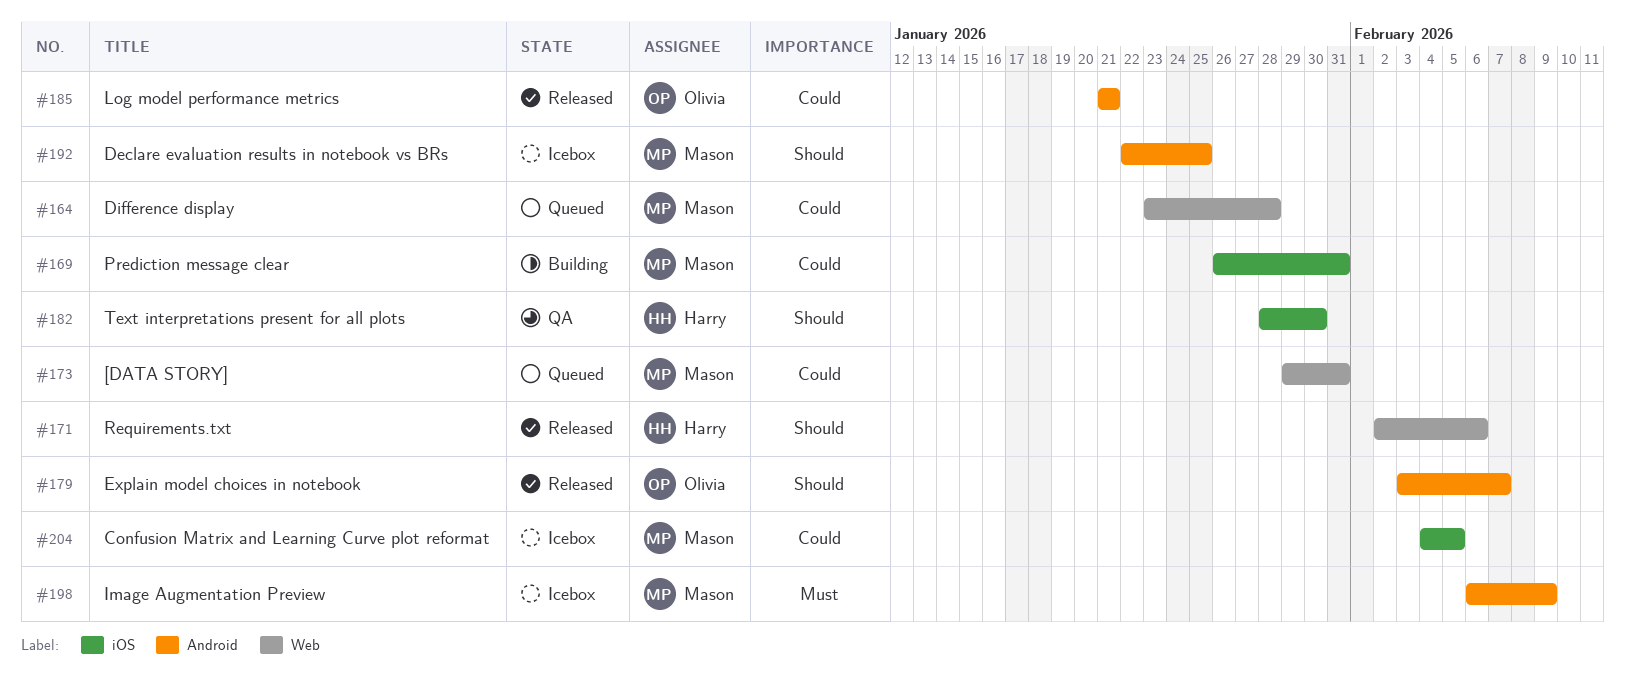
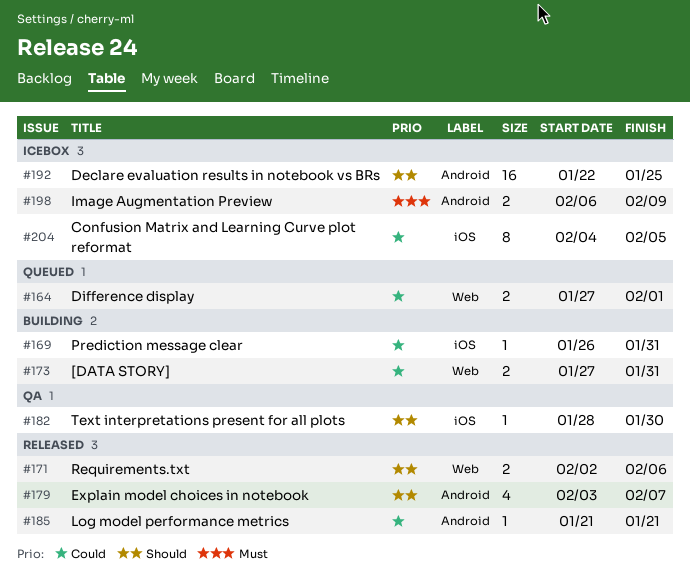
#164, start: Jan 23 -> Jan 27
#164, due: Jan 28 -> Feb 1
#173, status: Queued -> Building
#173, start: Jan 29 -> Jan 27

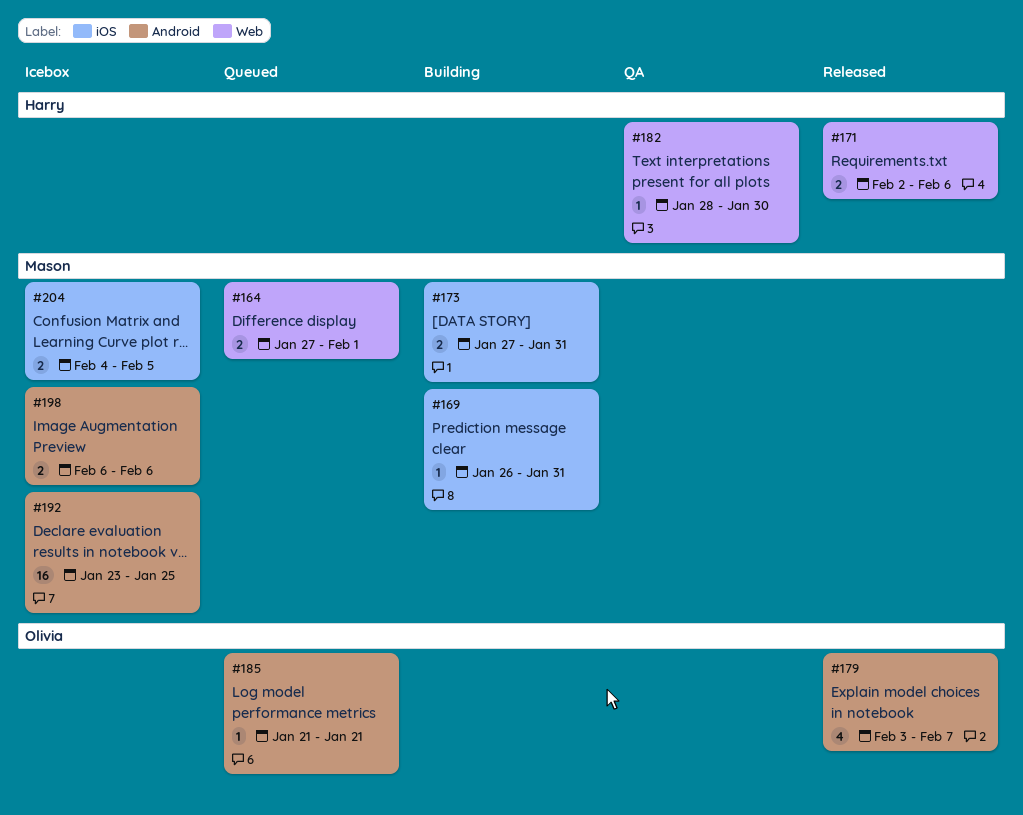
#173, label: Web -> iOS
#182, label: iOS -> Web
#185, status: Released -> Queued
#192, start: Jan 22 -> Jan 23
#198, due: Feb 9 -> Feb 6
#204, estimate: 8 -> 2

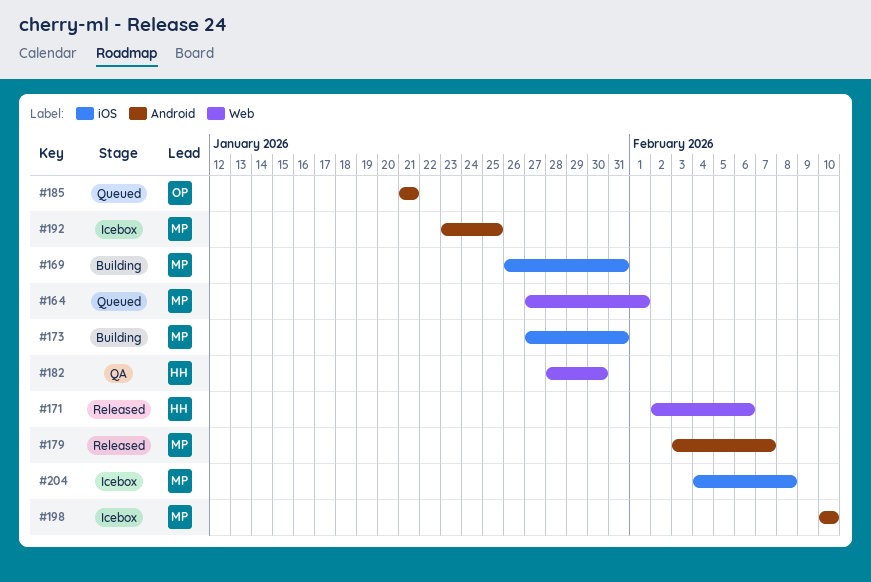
#179, owner: Olivia -> Mason
#198, start: Feb 6 -> Feb 10
#198, due: Feb 6 -> Feb 10
#204, due: Feb 5 -> Feb 8

